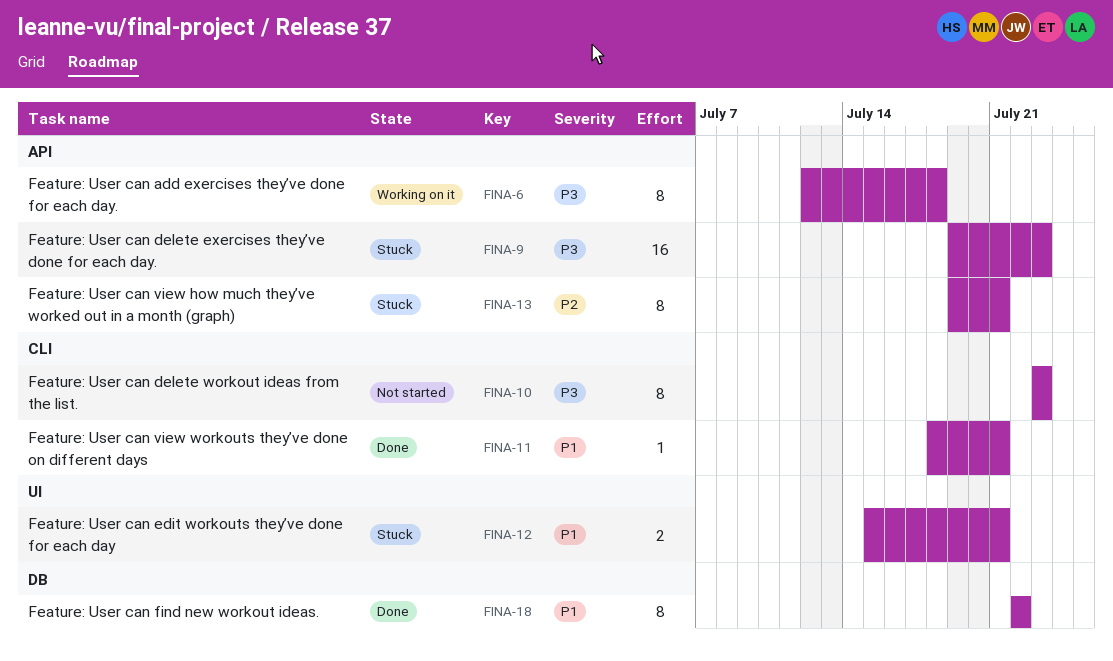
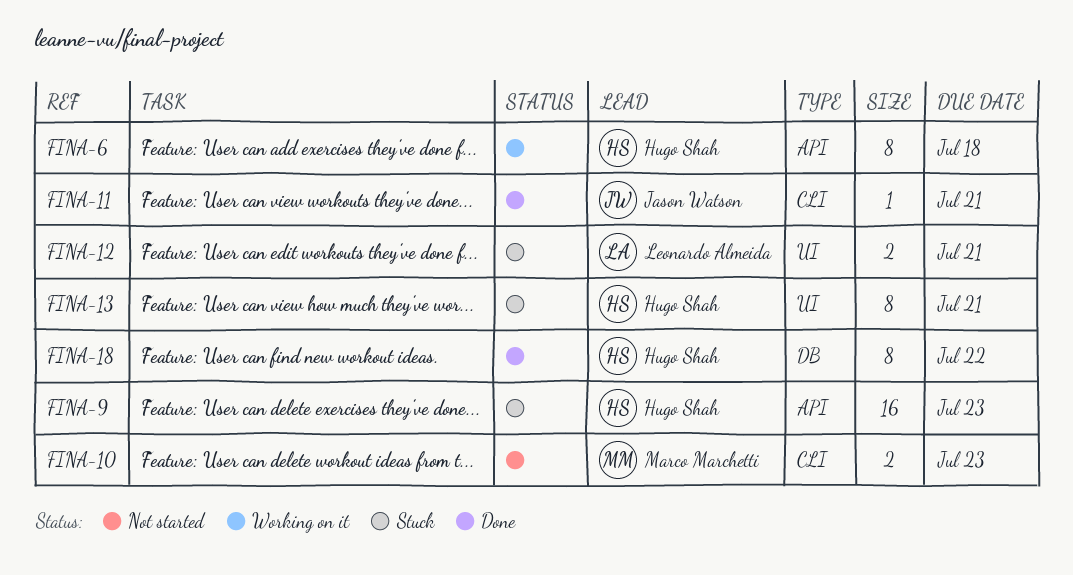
FINA-10, estimate: 8 -> 2
FINA-13, label: API -> UI

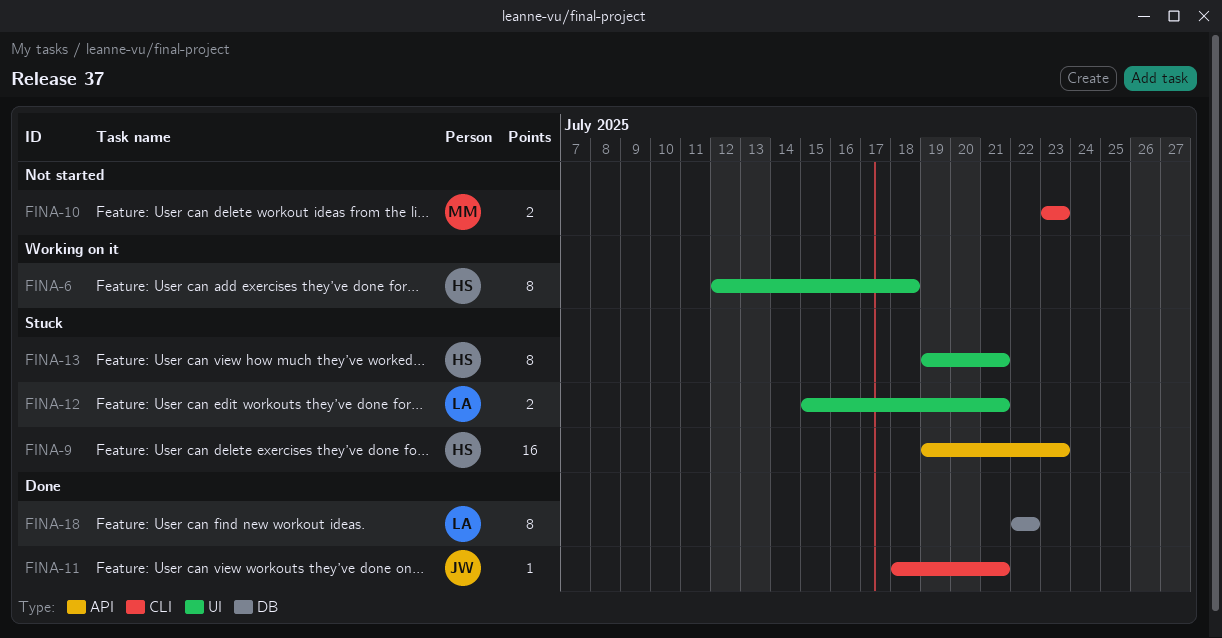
FINA-6, label: API -> UI
FINA-18, owner: Hugo Shah -> Leonardo Almeida

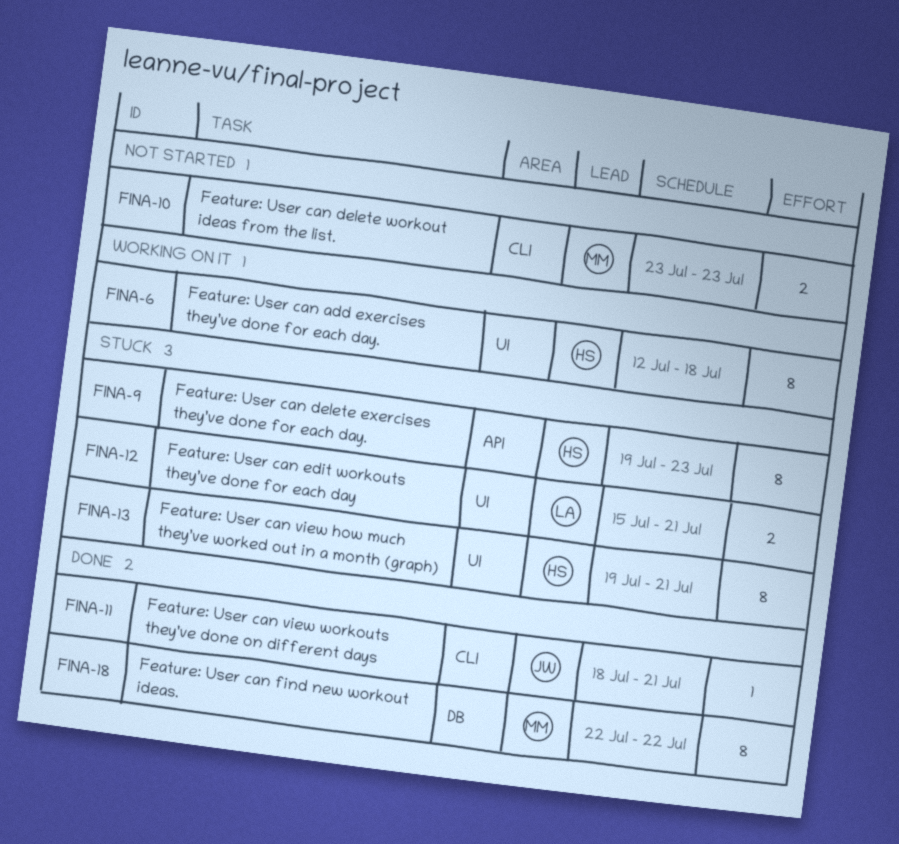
FINA-9, estimate: 16 -> 8
FINA-18, owner: LA -> MM

